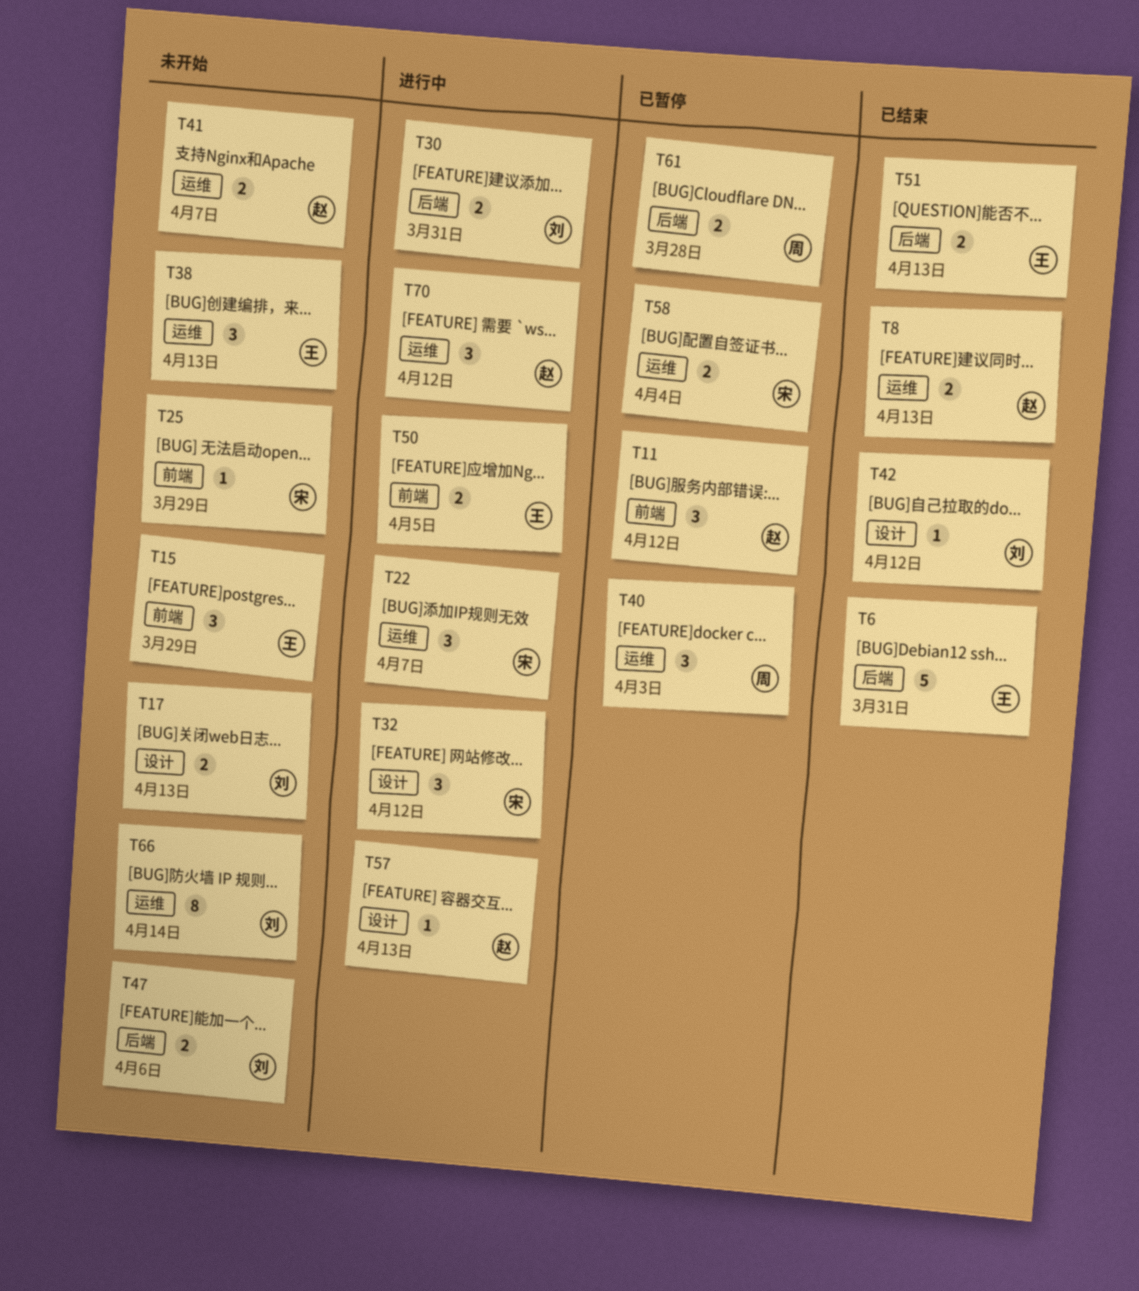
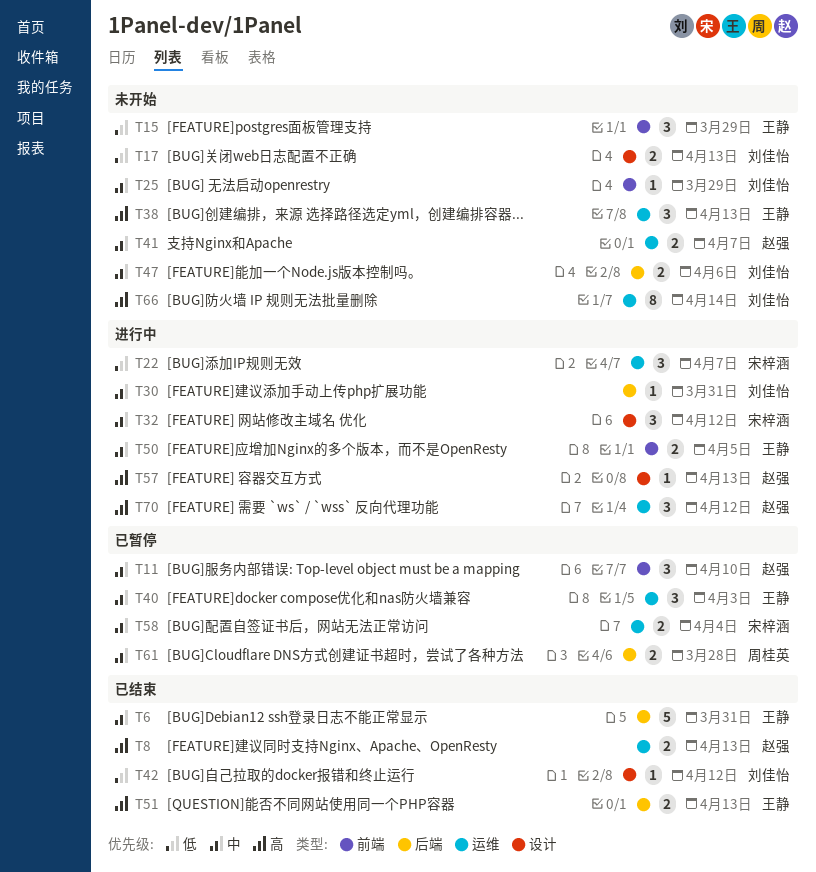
T11, due: Apr 12 -> Apr 10
T25, owner: 宋梓涵 -> 刘佳怡
T30, estimate: 2 -> 1
T40, owner: 周桂英 -> 王静

